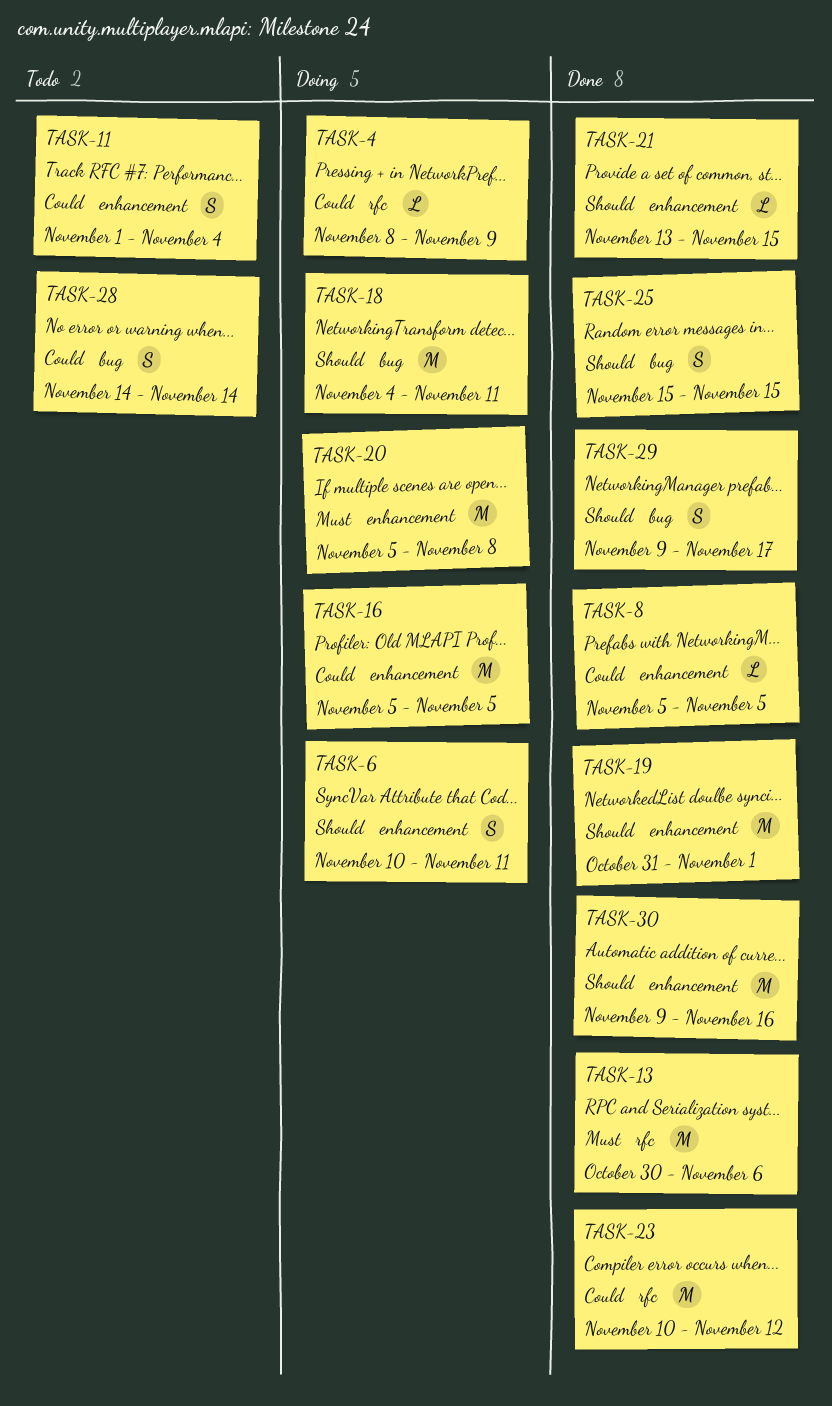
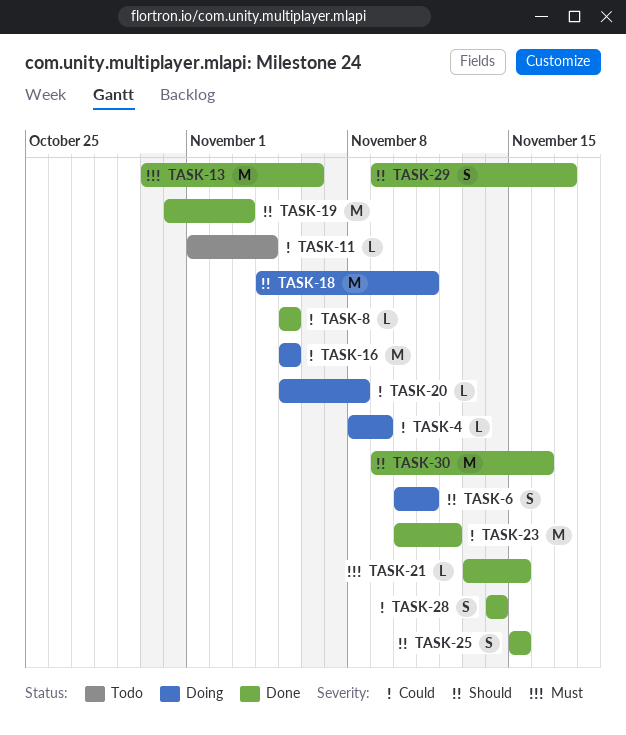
TASK-11, estimate: S -> L
TASK-19, due: Nov 1 -> Nov 3
TASK-20, priority: Must -> Could
TASK-20, estimate: M -> L
TASK-21, priority: Should -> Must
TASK-28, status: Todo -> Done

